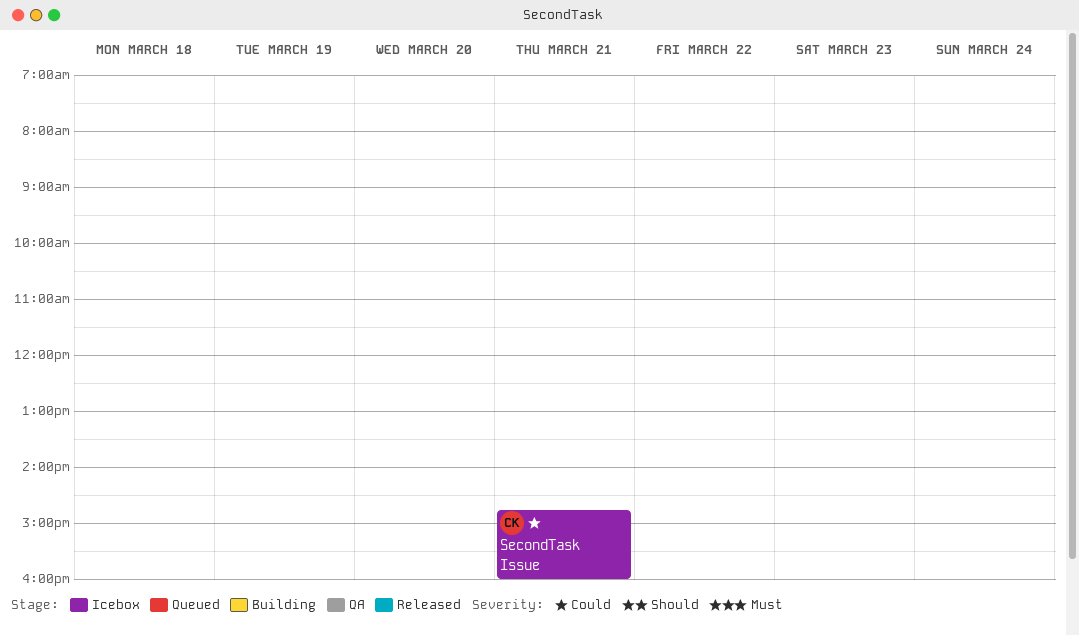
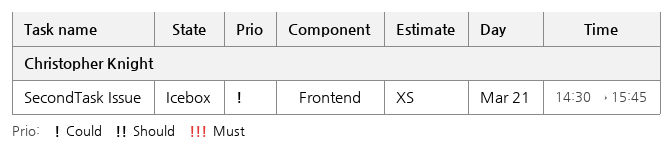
SecondTask Issue, begins: 14:45 -> 14:30
SecondTask Issue, ends: 16:00 -> 15:45

